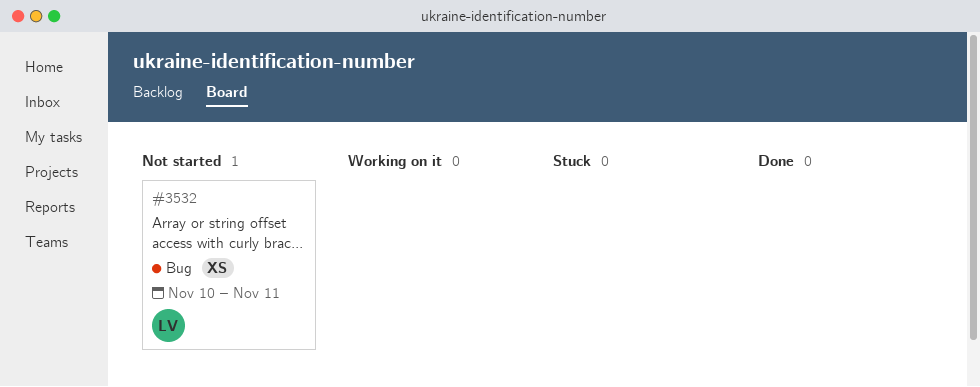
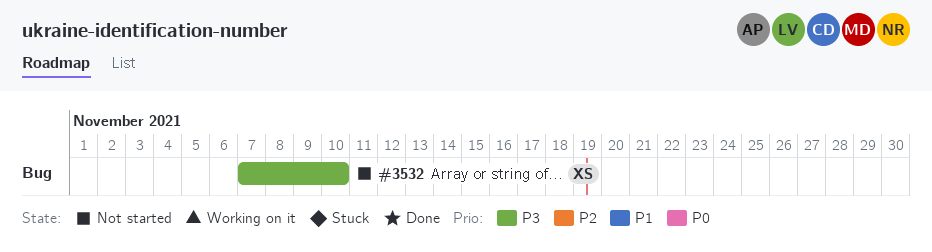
#3532, start: Nov 10 -> Nov 7
#3532, due: Nov 11 -> Nov 10

